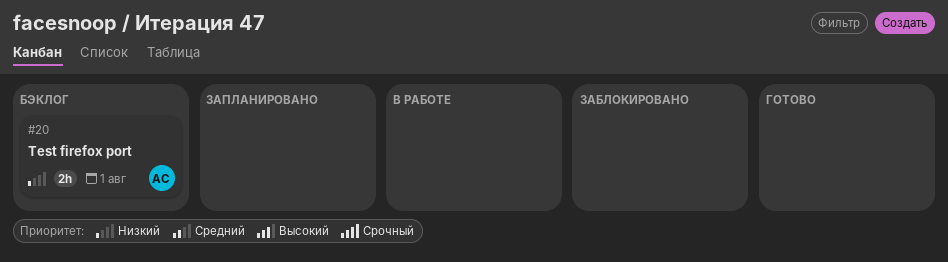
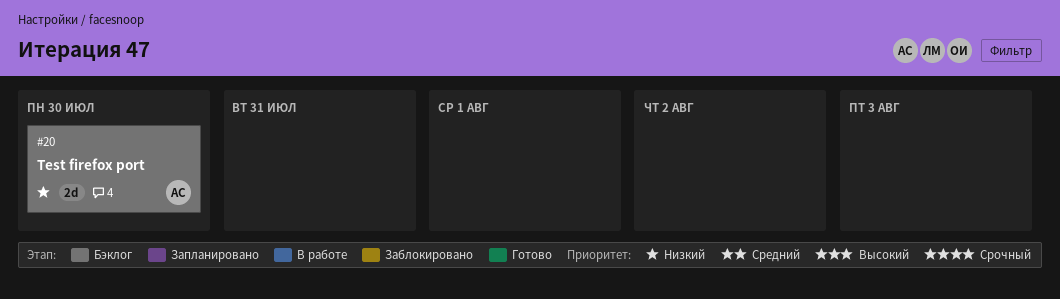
#20, estimate: 2h -> 2d
#20, due: Aug 1 -> Jul 30

